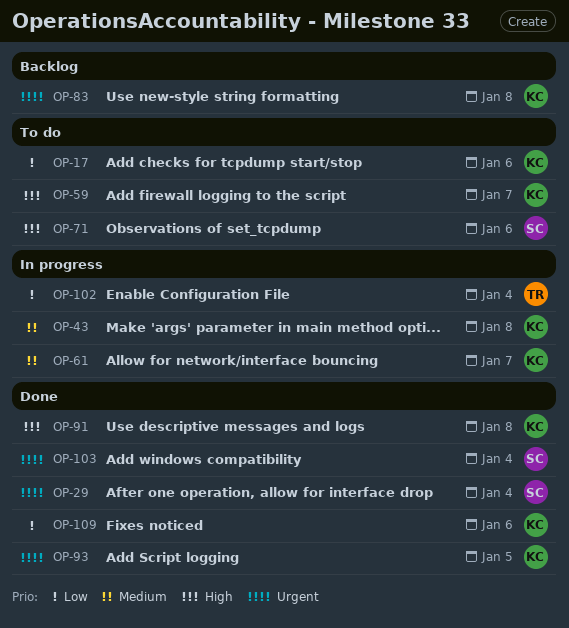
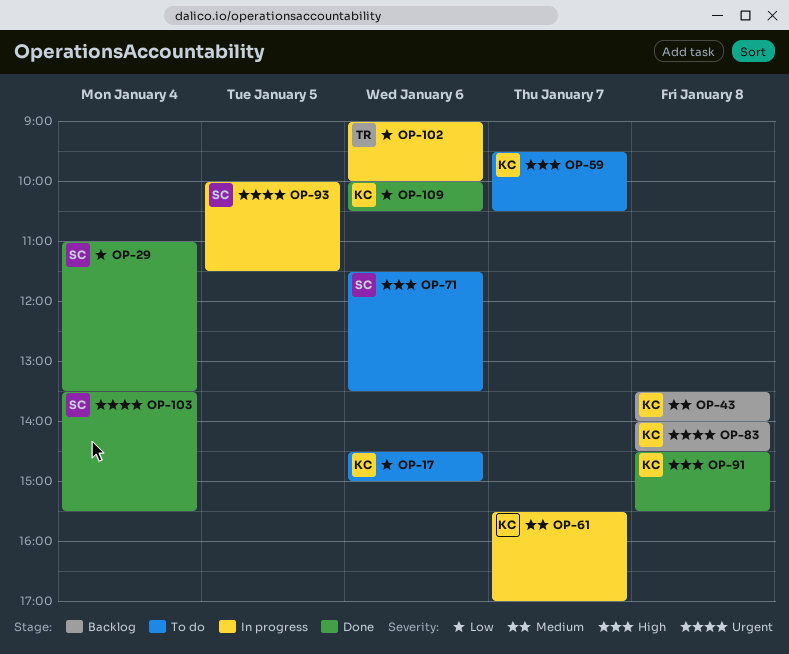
OP-29, priority: Urgent -> Low
OP-43, status: In progress -> Backlog
OP-93, status: Done -> In progress
OP-93, owner: KC -> SC
OP-102, day: Jan 4 -> Jan 6

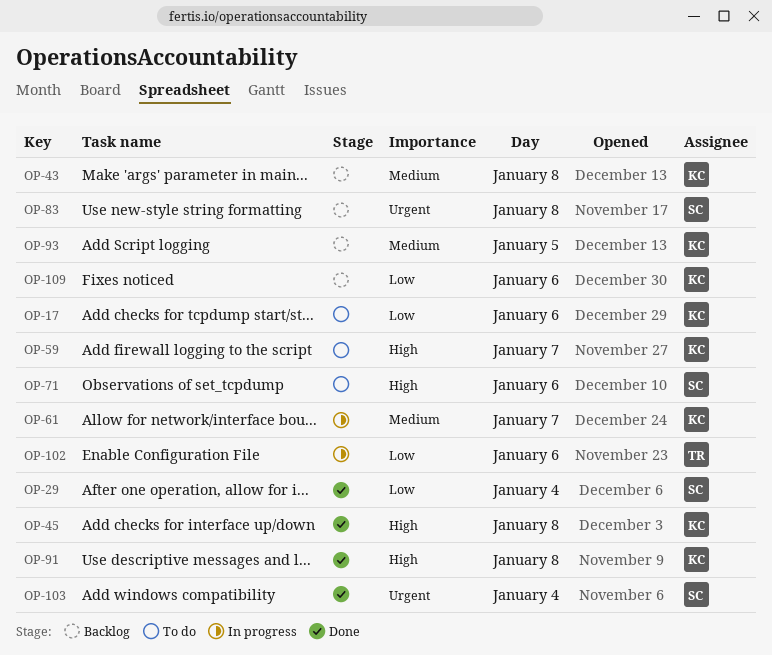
OP-45: none -> present
OP-83, owner: KC -> SC
OP-93, status: In progress -> Backlog
OP-93, owner: SC -> KC
OP-93, priority: Urgent -> Medium
OP-109, status: Done -> Backlog

